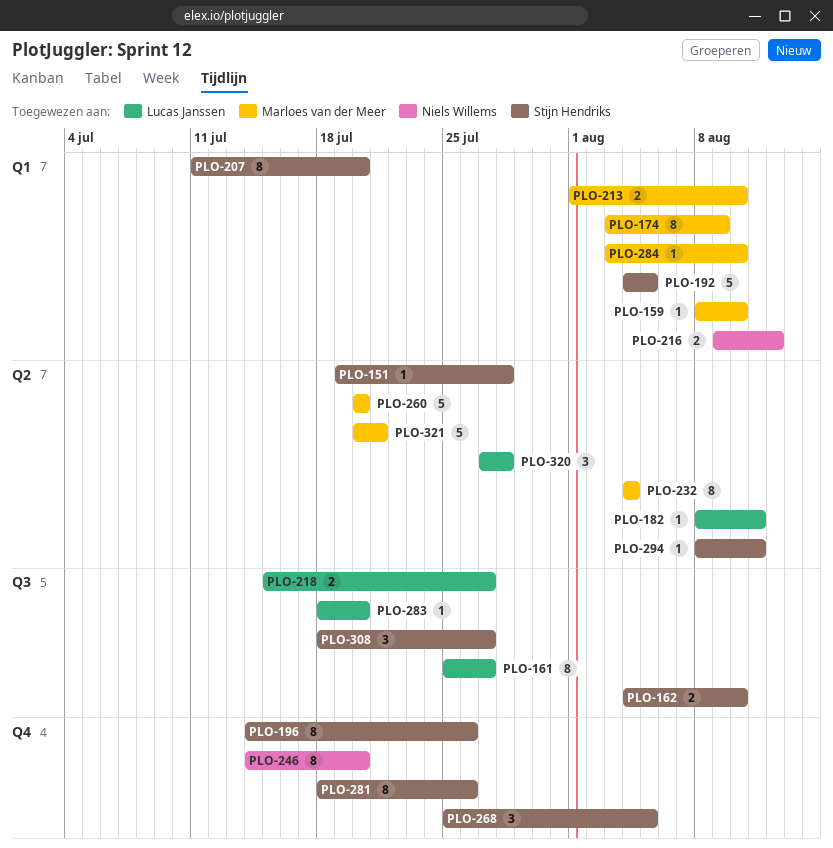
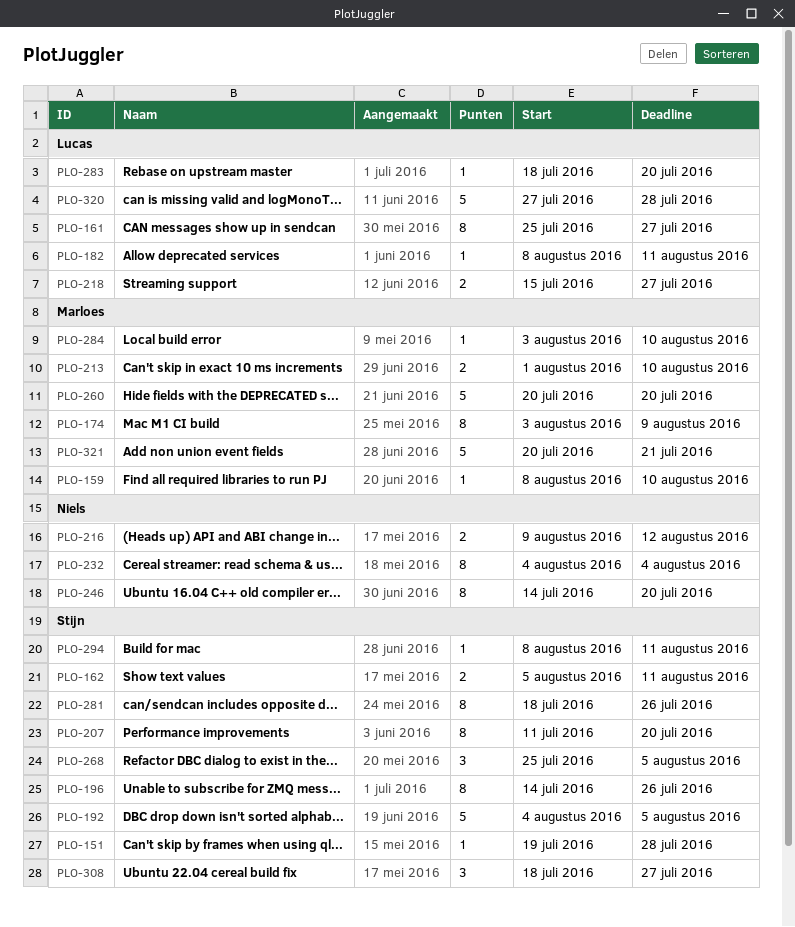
PLO-162, start: Aug 4 -> Aug 5
PLO-162, due: Aug 10 -> Aug 11
PLO-232, owner: Marloes van der Meer -> Niels Willems
PLO-320, estimate: 3 -> 5

